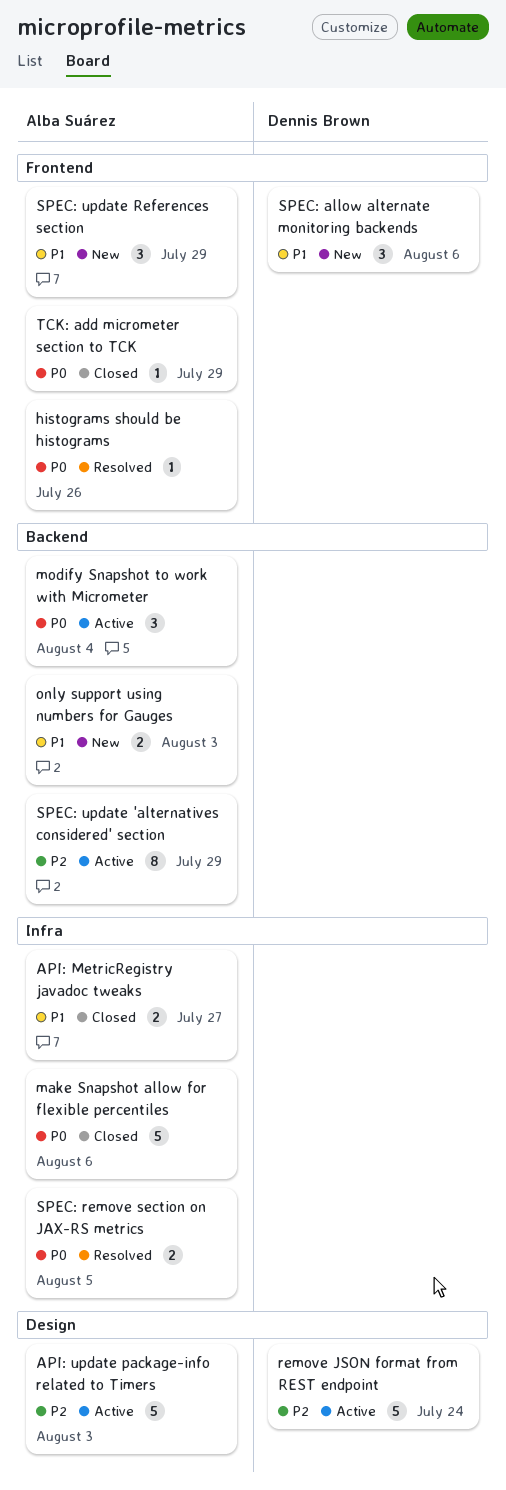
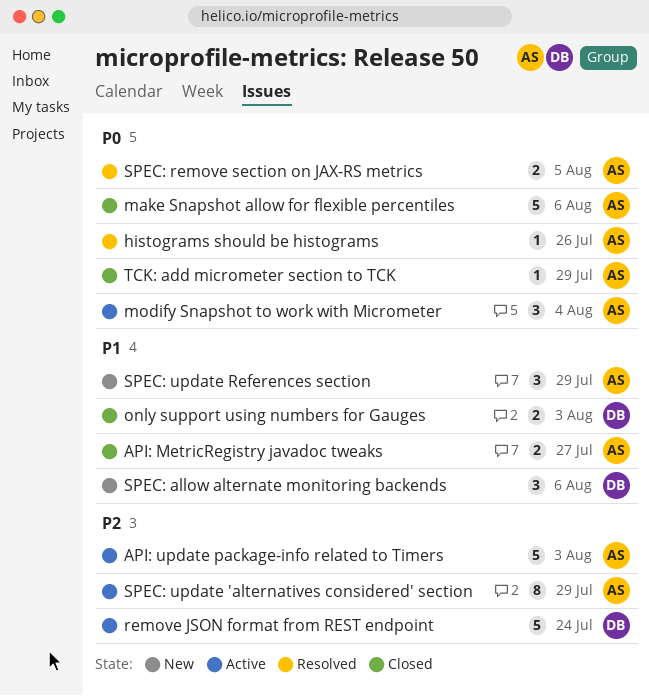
only support using numbers for Gauges, status: New -> Closed
only support using numbers for Gauges, owner: Alba Suárez -> Dennis Brown

